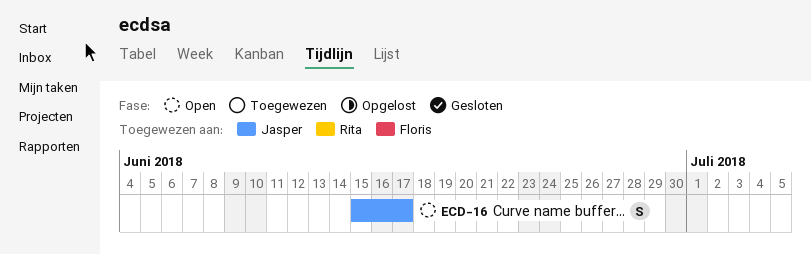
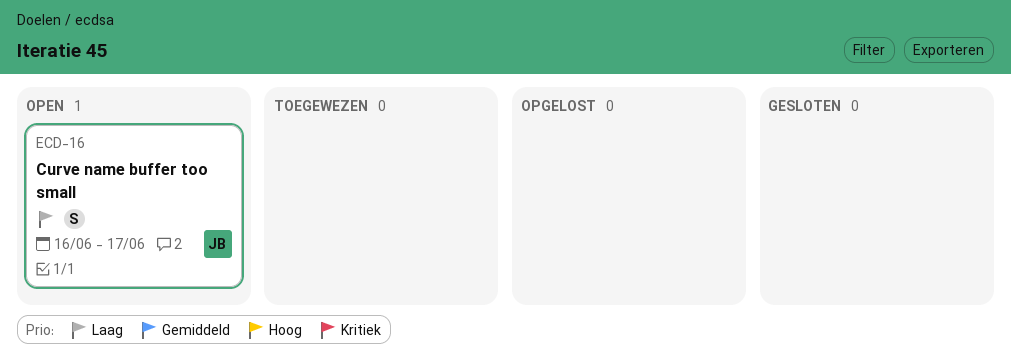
ECD-16, start: Jun 15 -> Jun 16

